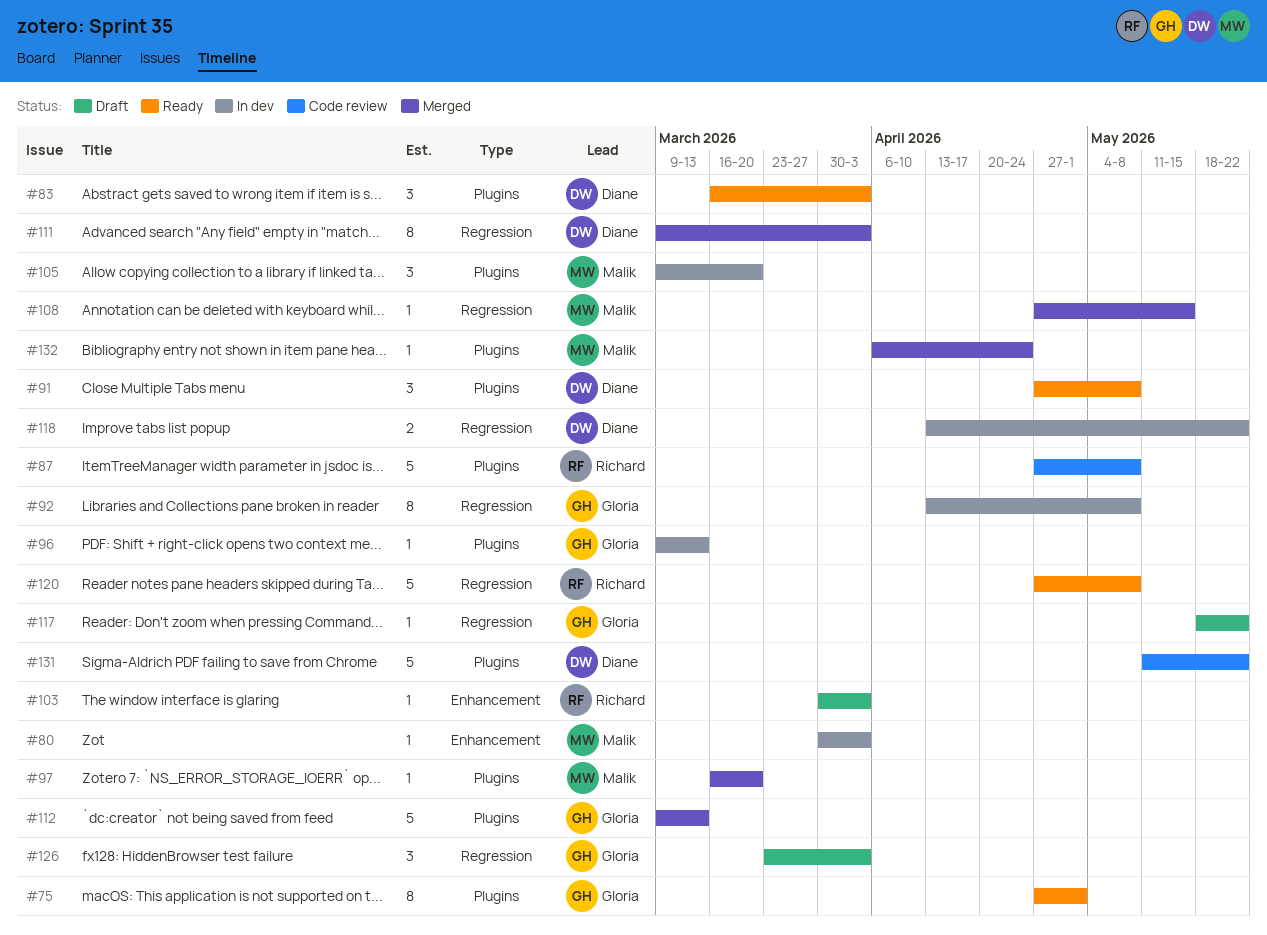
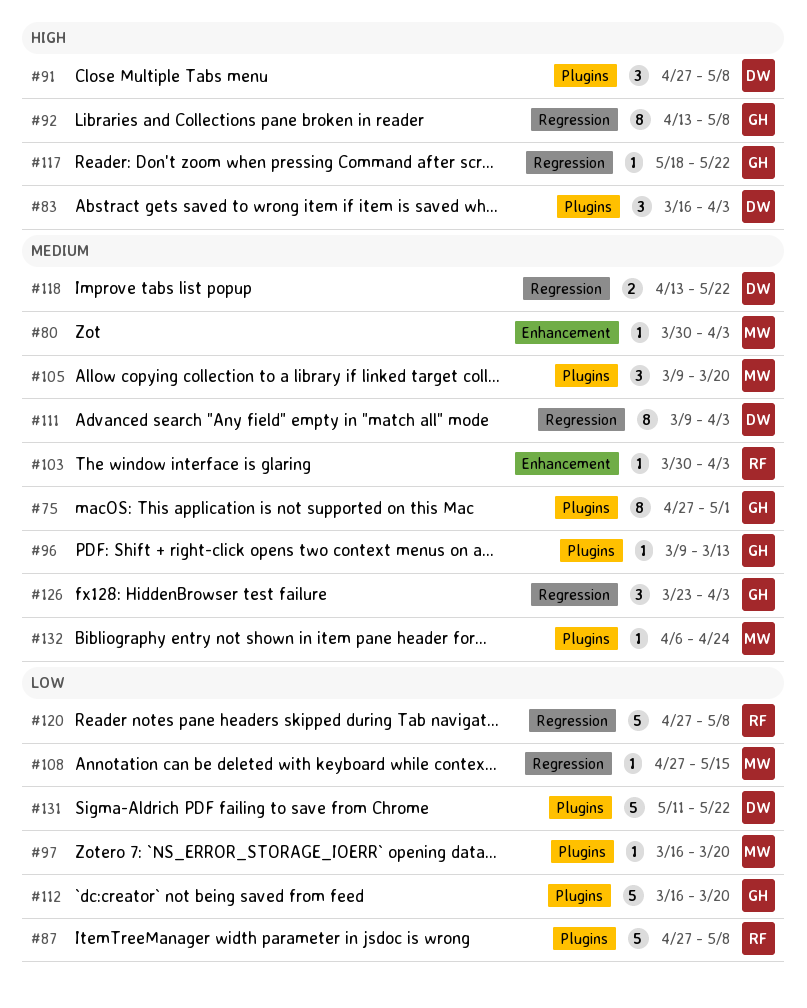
#112, start: Mar 9 -> Mar 16
#112, due: Mar 13 -> Mar 20

